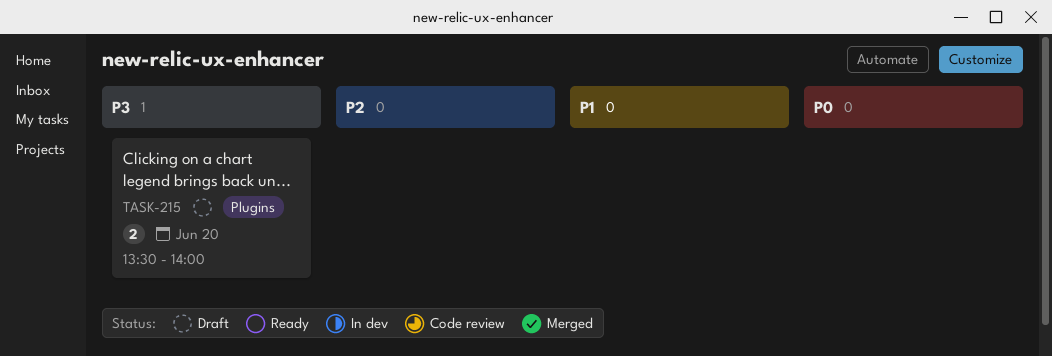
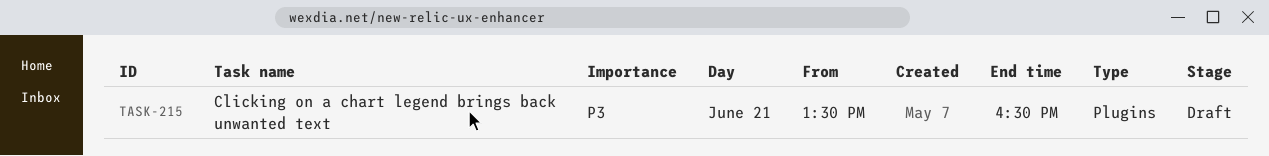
TASK-215, day: Jun 20 -> Jun 21
TASK-215, ends: 14:00 -> 16:30

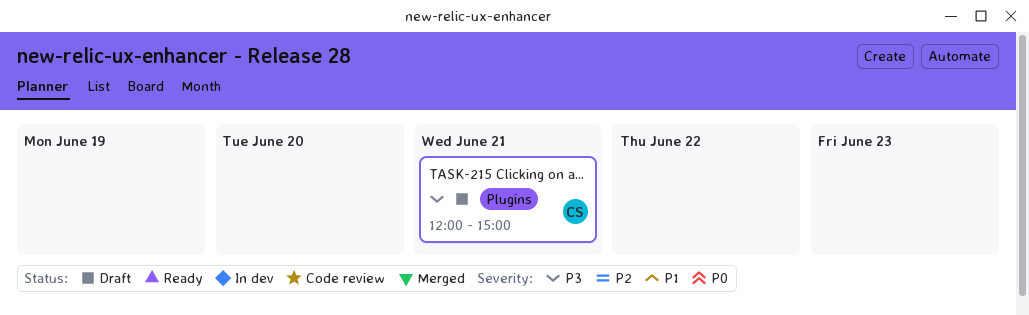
TASK-215, begins: 13:30 -> 12:00
TASK-215, ends: 16:30 -> 15:00

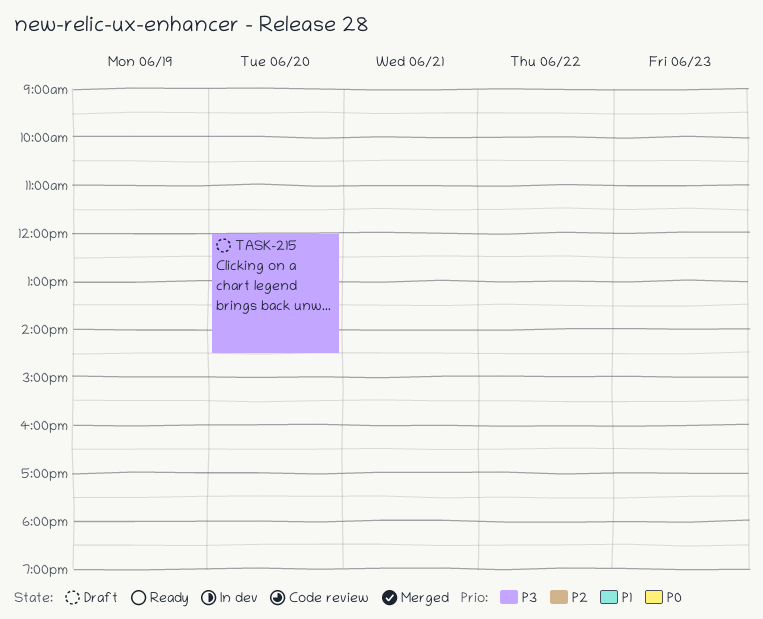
TASK-215, day: Jun 21 -> Jun 20
TASK-215, ends: 15:00 -> 14:30

